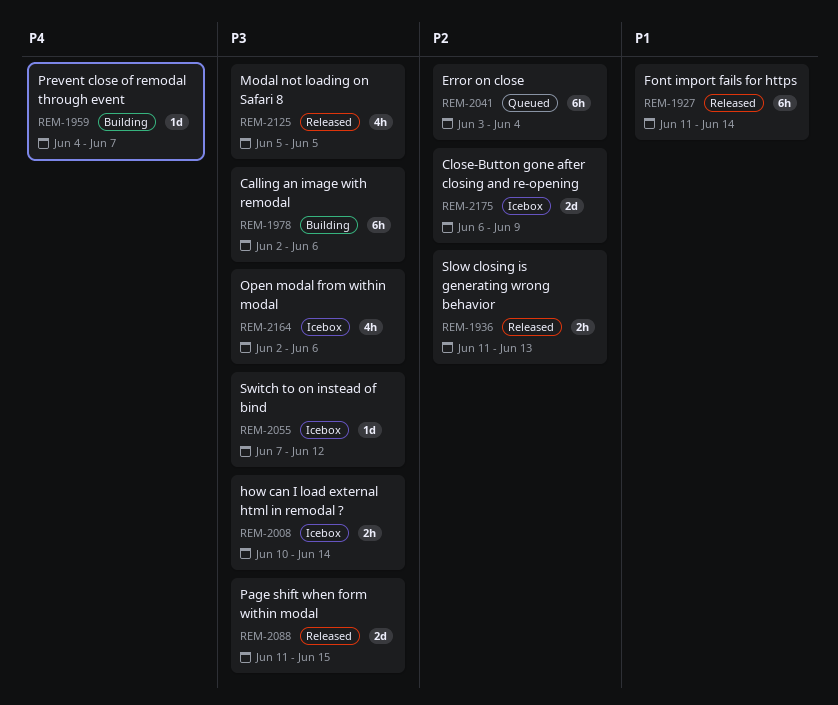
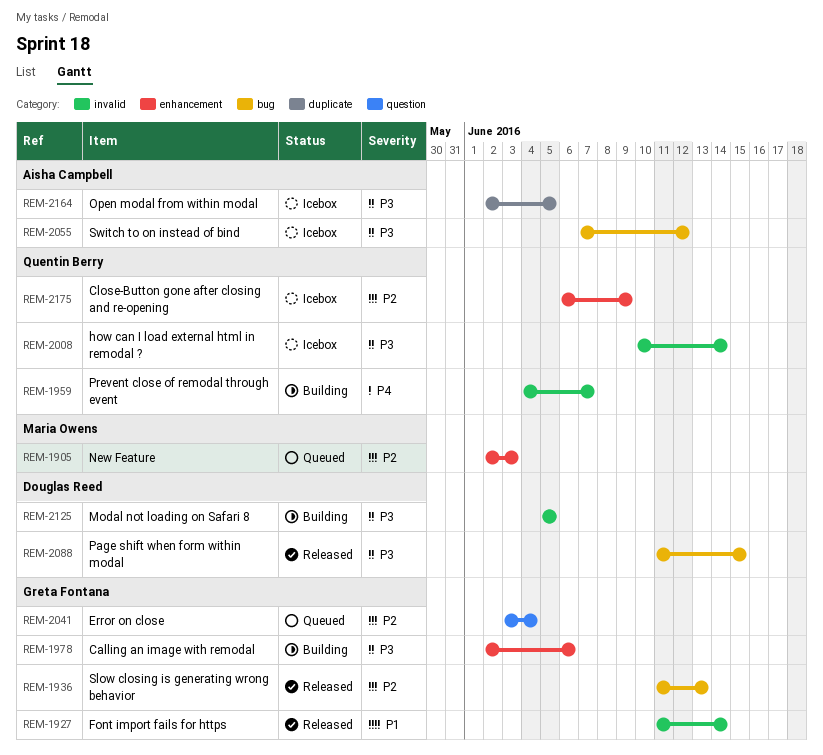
REM-1905: none -> present
REM-2125, status: Released -> Building
REM-2164, due: Jun 6 -> Jun 5

